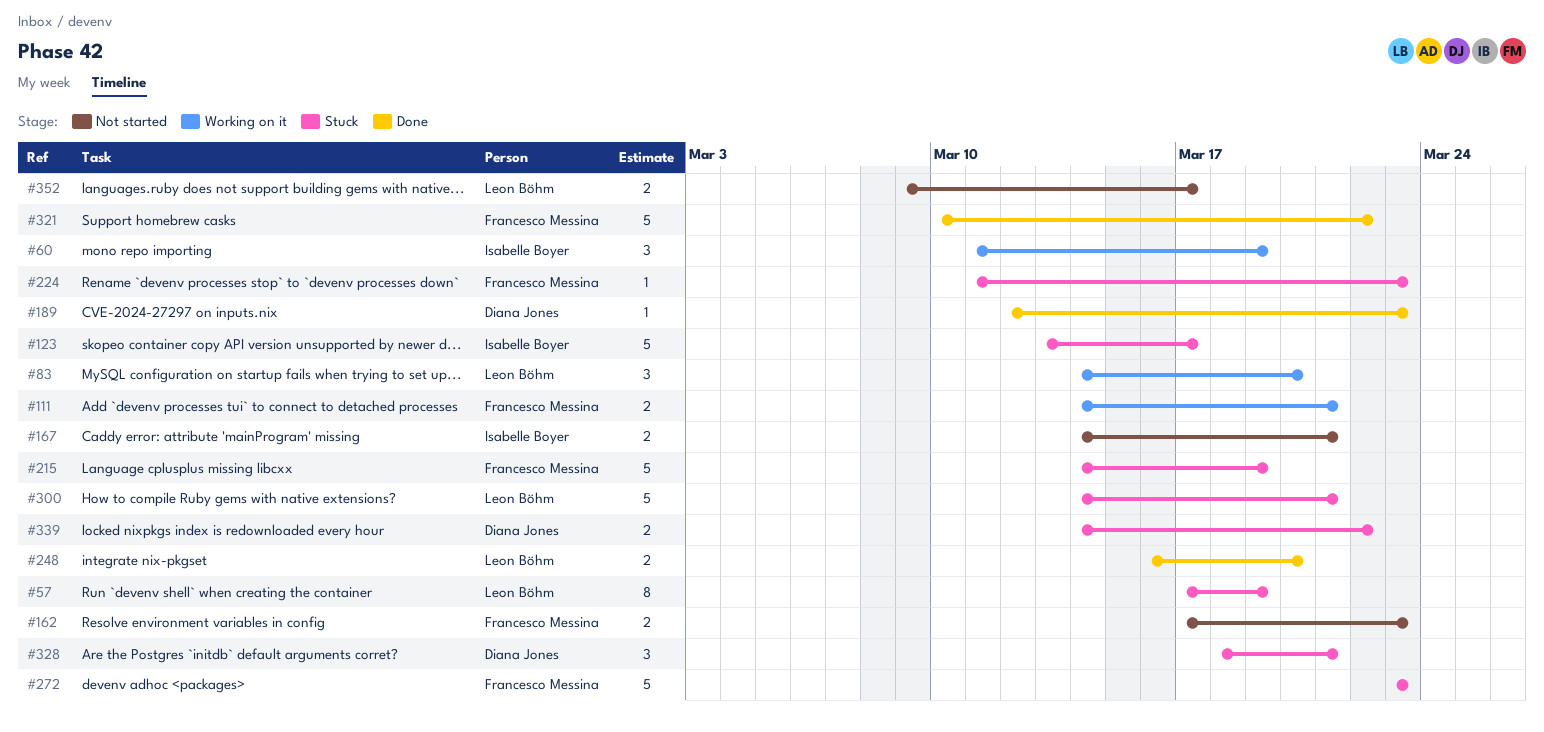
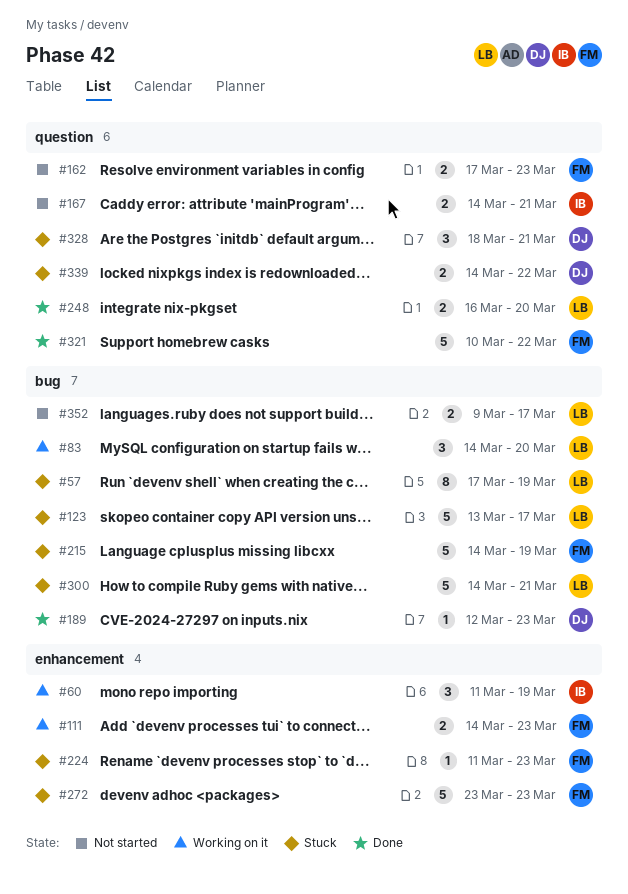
#111, due: Mar 21 -> Mar 23
#123, owner: Isabelle Boyer -> Leon Böhm

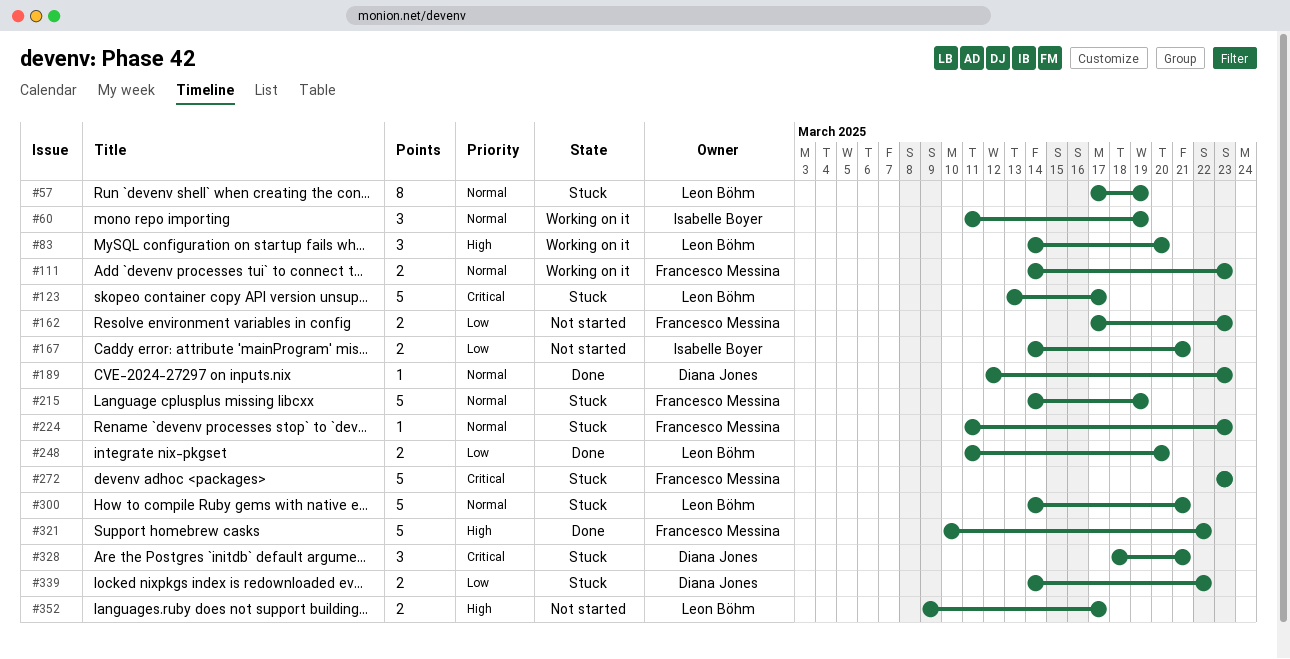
#248, start: Mar 16 -> Mar 11

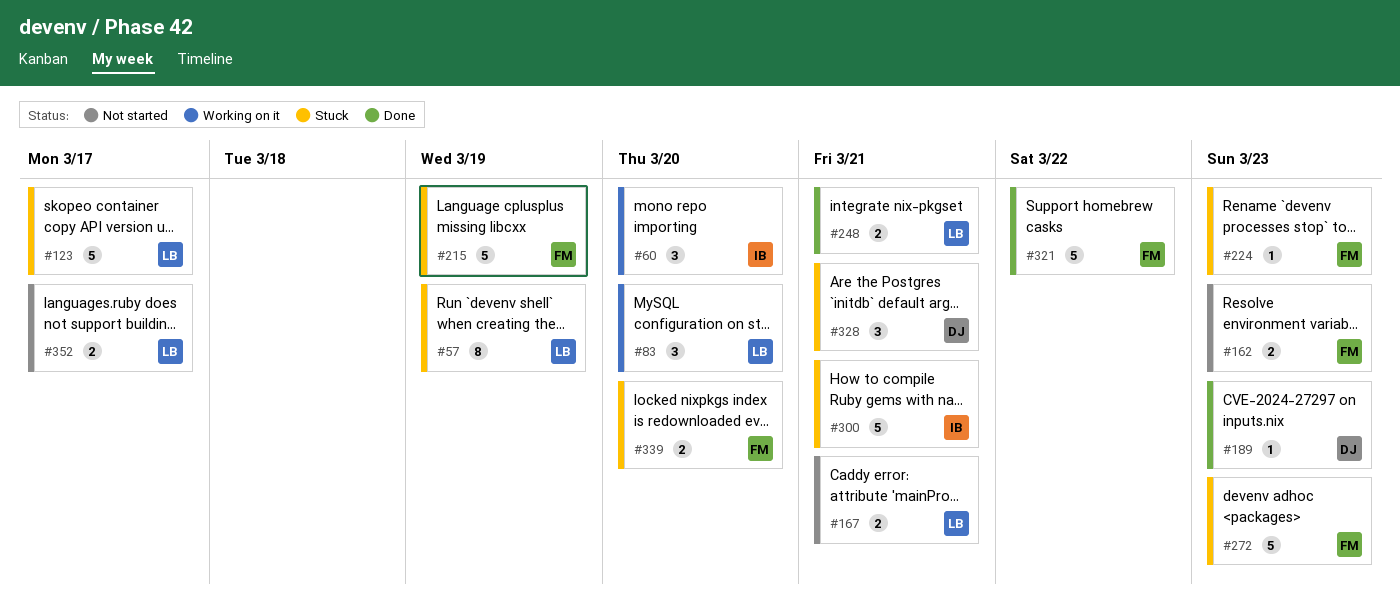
#60, due: Mar 19 -> Mar 20
#111: present -> none
#167, owner: Isabelle Boyer -> Leon Böhm
#248, due: Mar 20 -> Mar 21
#300, owner: Leon Böhm -> Isabelle Boyer
#339, owner: Diana Jones -> Francesco Messina
#339, due: Mar 22 -> Mar 20

